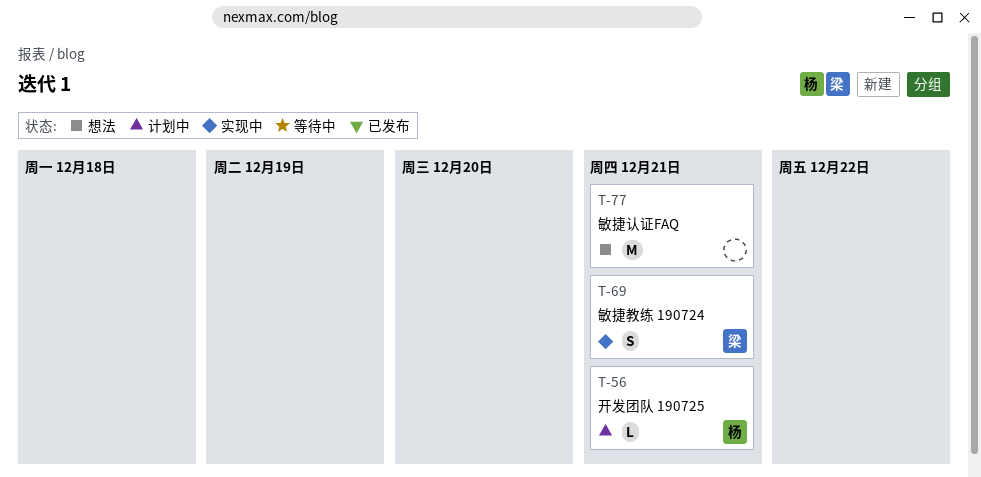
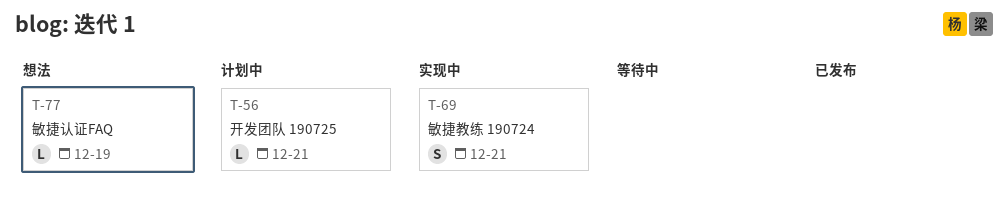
T-77, estimate: M -> L
T-77, due: Dec 21 -> Dec 19

